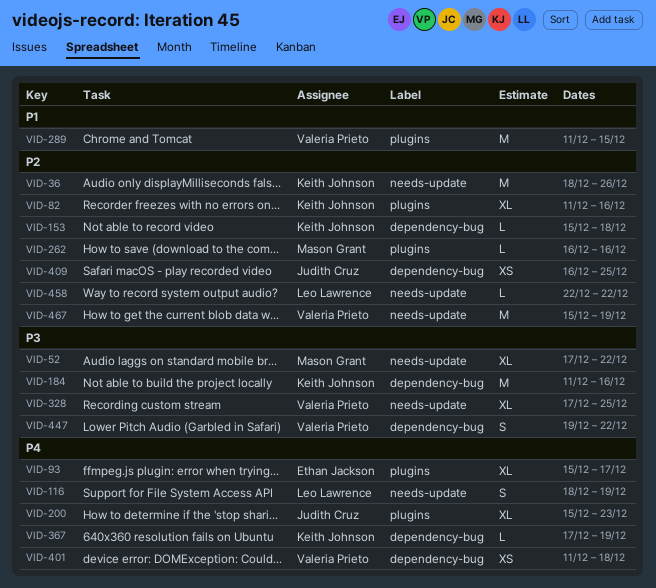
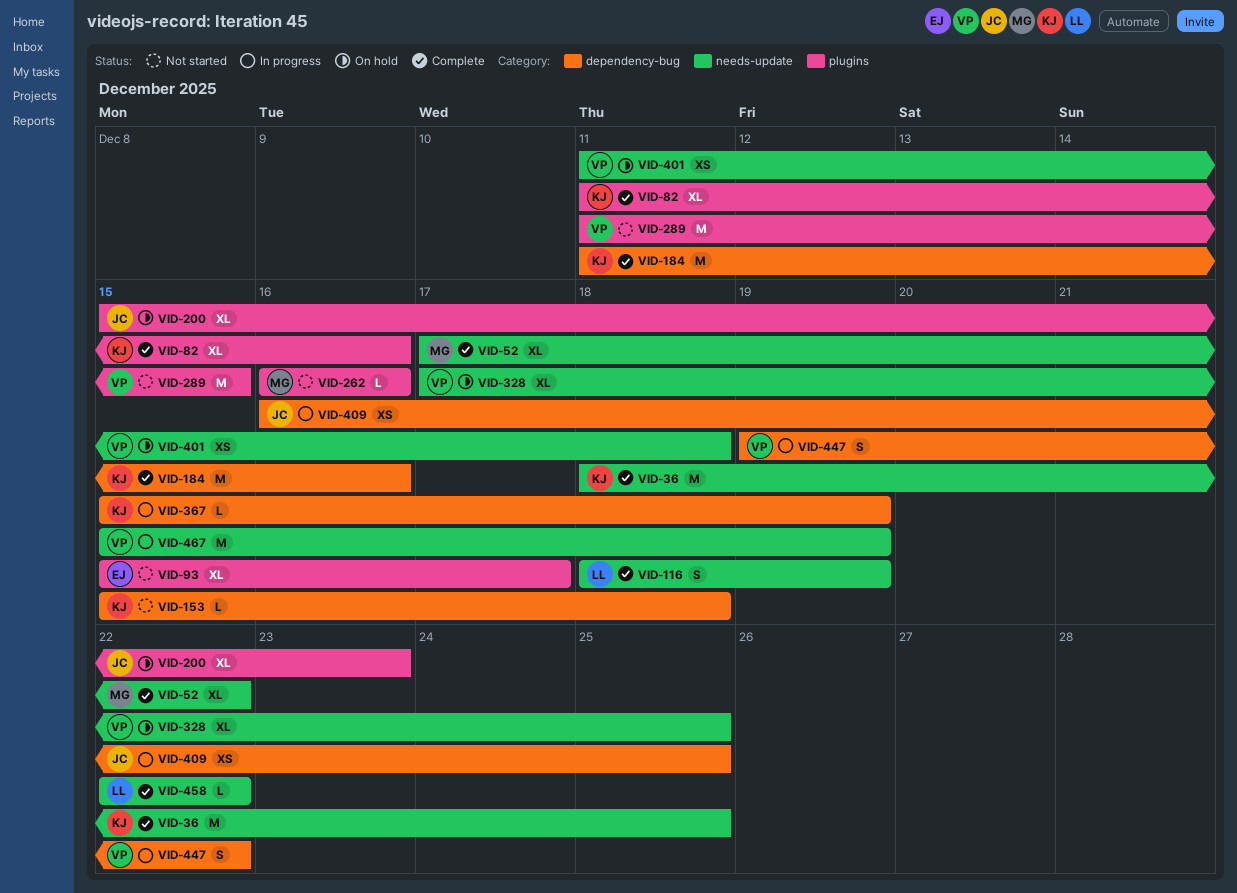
VID-36, due: Dec 26 -> Dec 25
VID-367, start: Dec 17 -> Dec 15
VID-401, label: dependency-bug -> needs-update

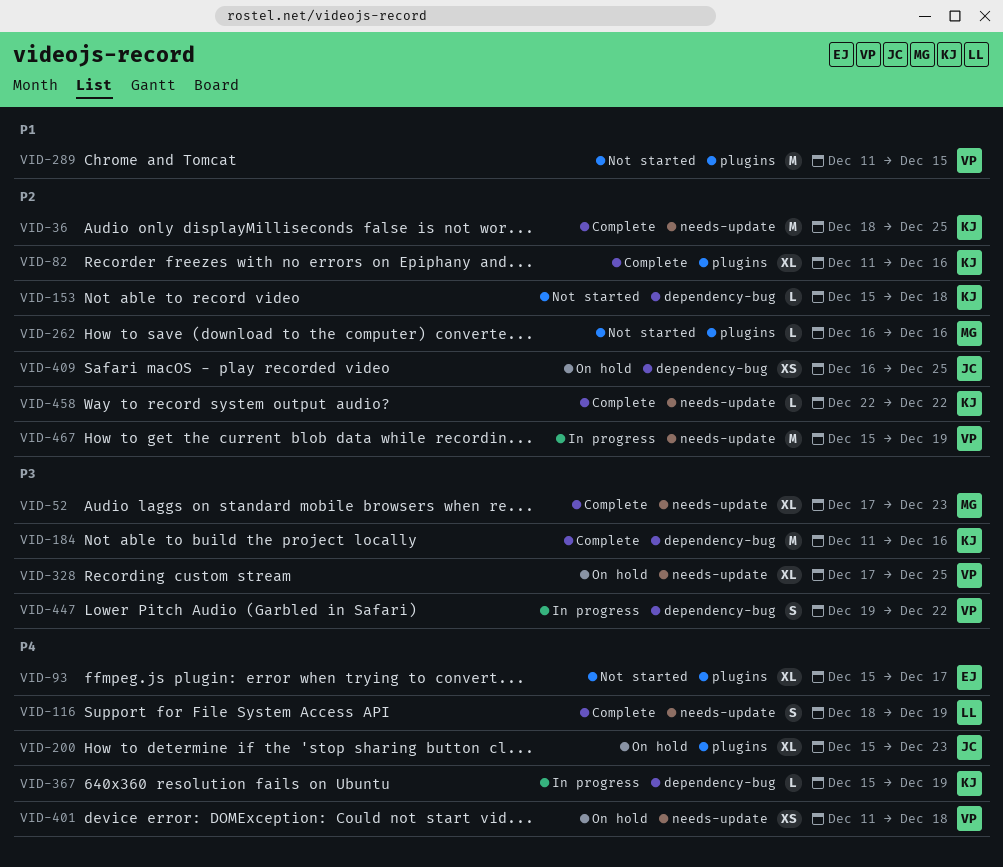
VID-52, due: Dec 22 -> Dec 23
VID-409, status: In progress -> On hold
VID-458, owner: LL -> KJ

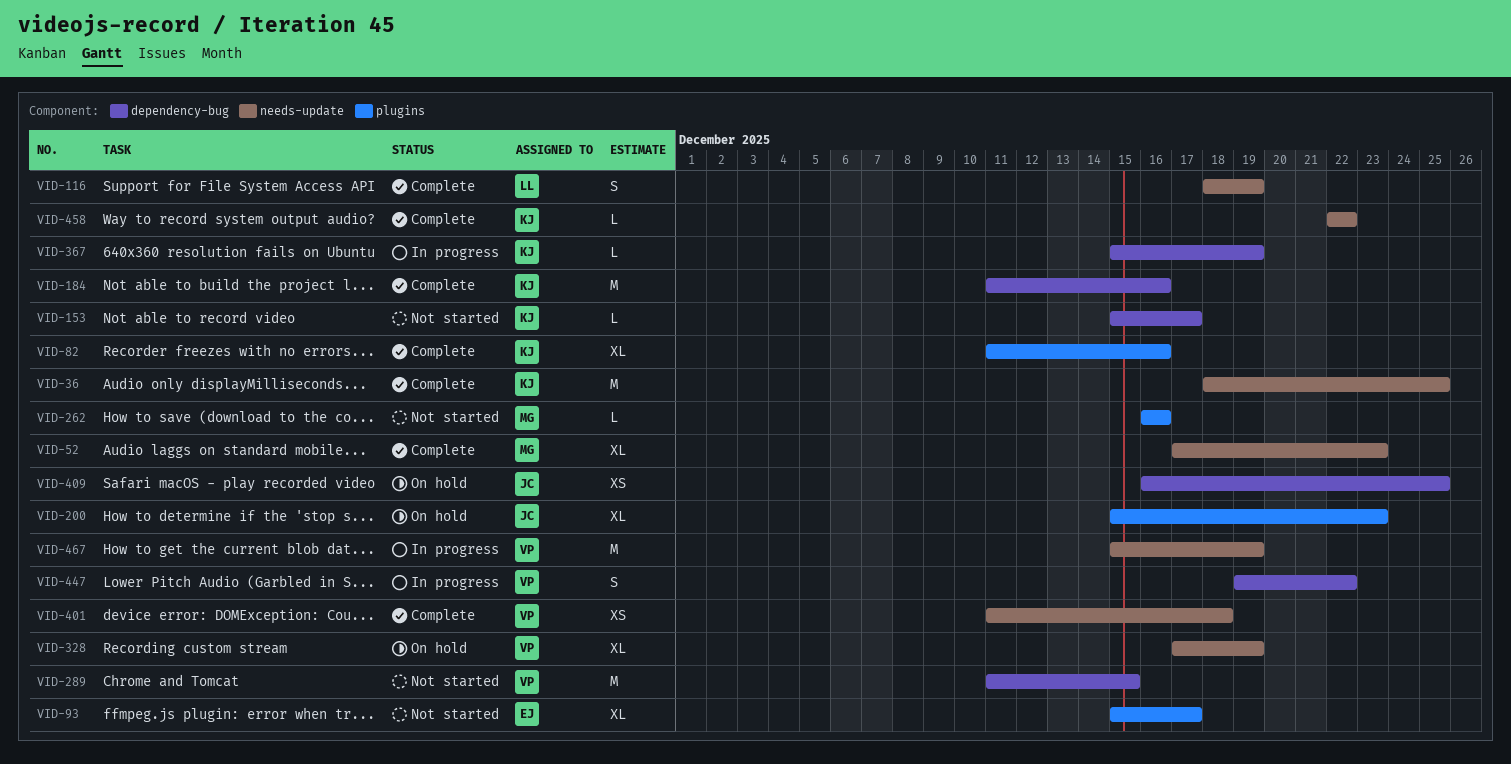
VID-153, due: Dec 18 -> Dec 17
VID-289, label: plugins -> dependency-bug
VID-328, due: Dec 25 -> Dec 19
VID-401, status: On hold -> Complete

